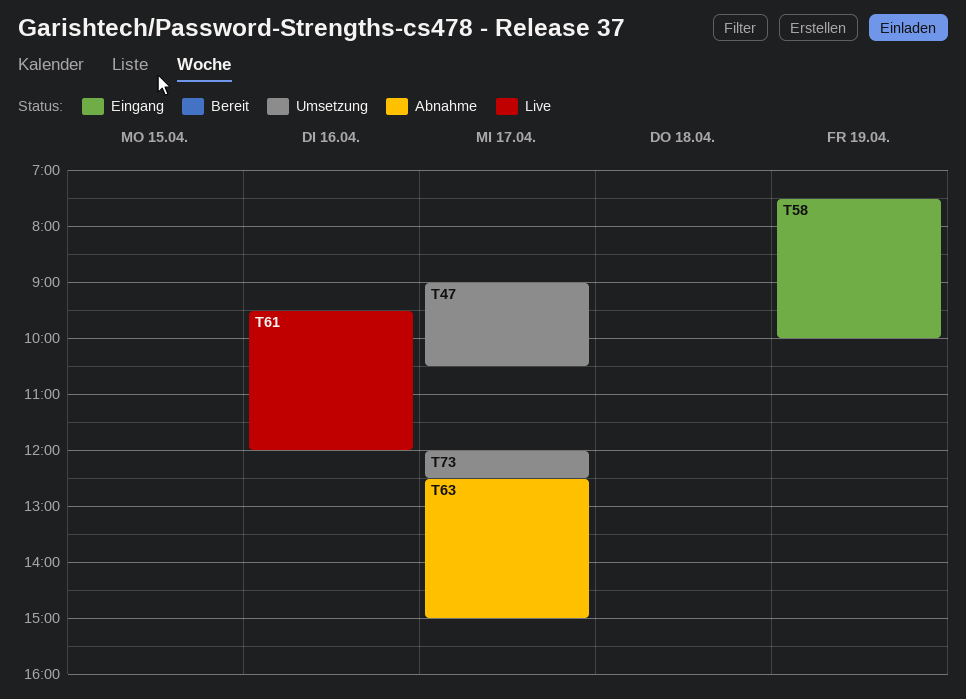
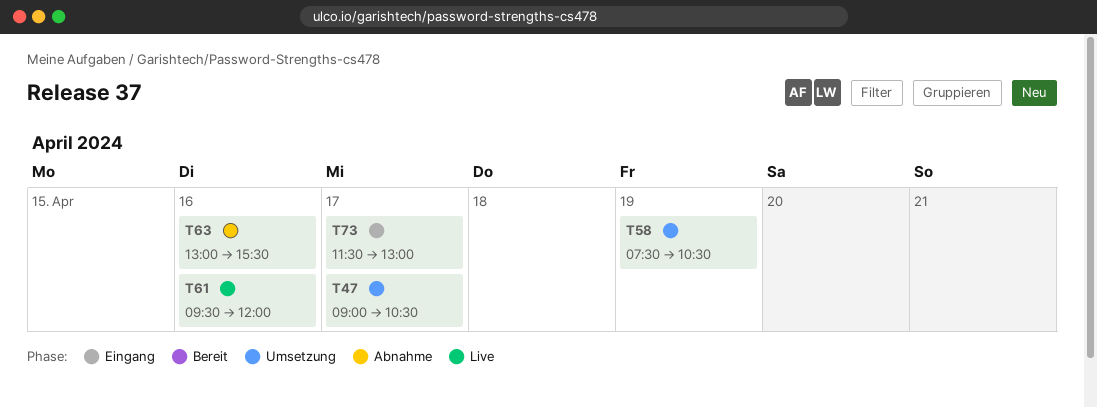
T58, status: Eingang -> Umsetzung
T58, ends: 10:00 -> 10:30
T63, day: Apr 17 -> Apr 16
T63, begins: 12:30 -> 13:00
T63, ends: 15:00 -> 15:30
T73, status: Umsetzung -> Eingang
T73, begins: 12:00 -> 11:30
T73, ends: 12:30 -> 13:00

